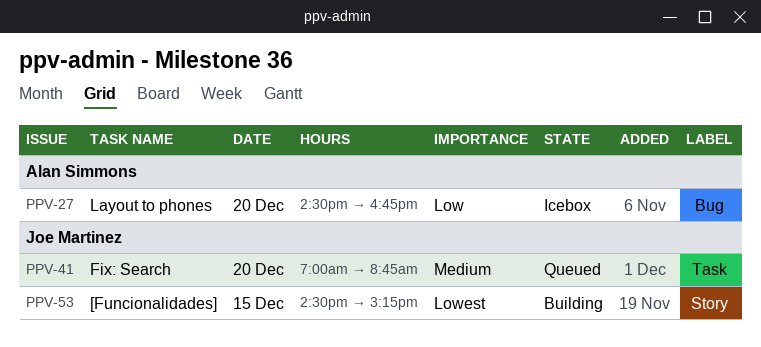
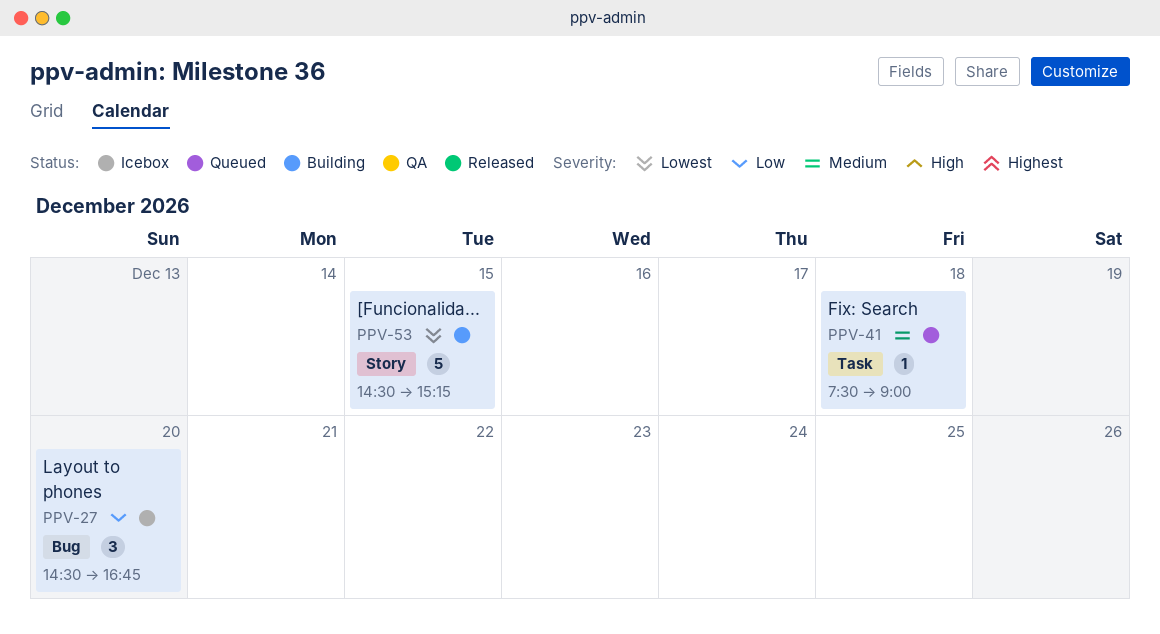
PPV-41, day: Dec 20 -> Dec 18
PPV-41, begins: 07:00 -> 07:30
PPV-41, ends: 08:45 -> 09:00

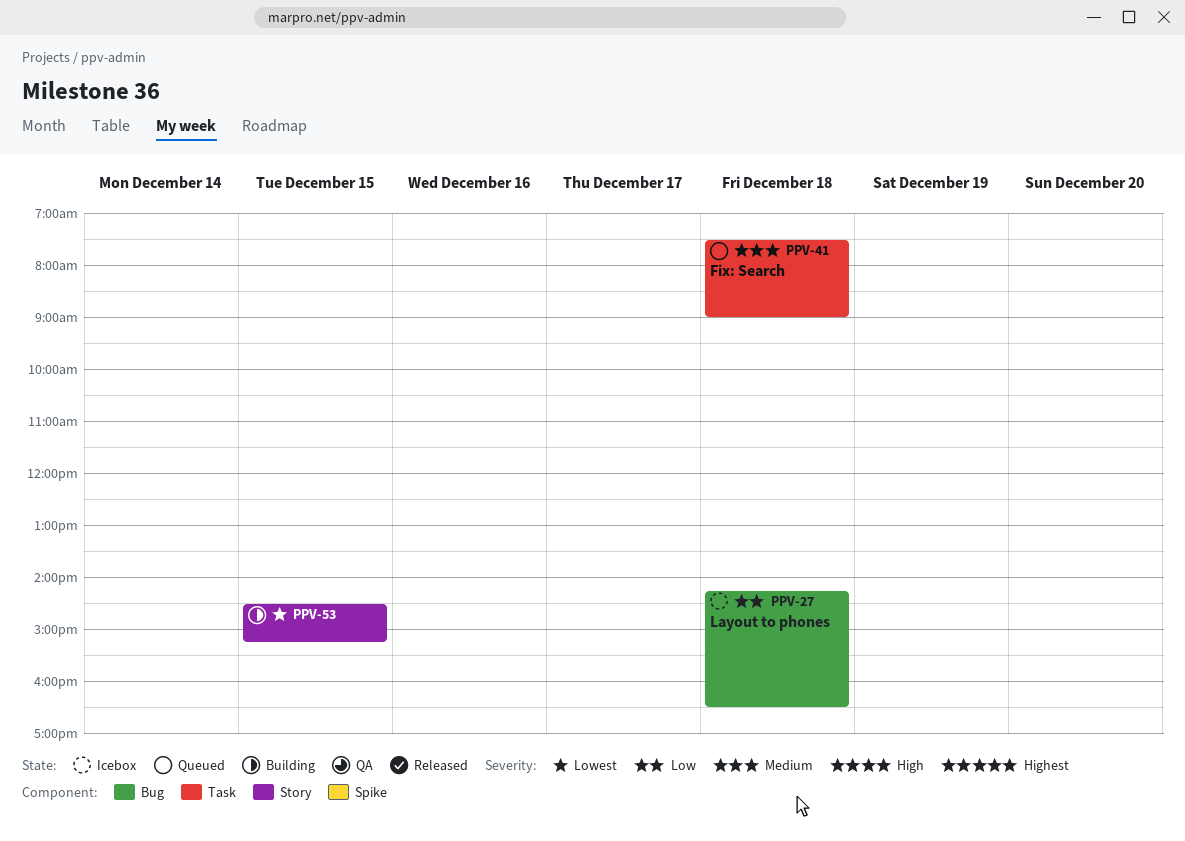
PPV-27, day: Dec 20 -> Dec 18
PPV-27, begins: 14:30 -> 14:15
PPV-27, ends: 16:45 -> 16:30

